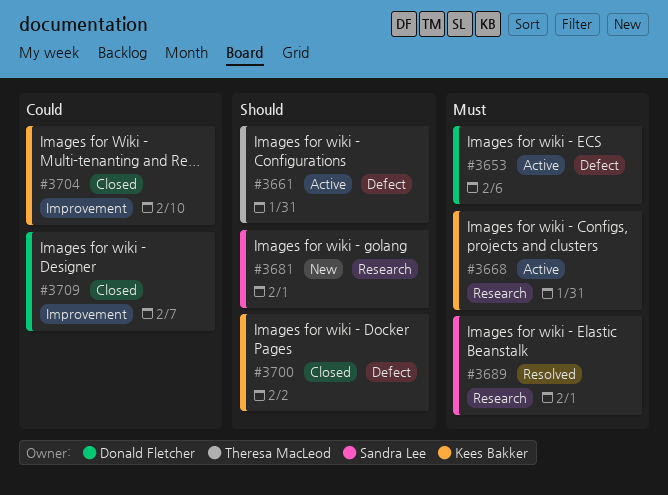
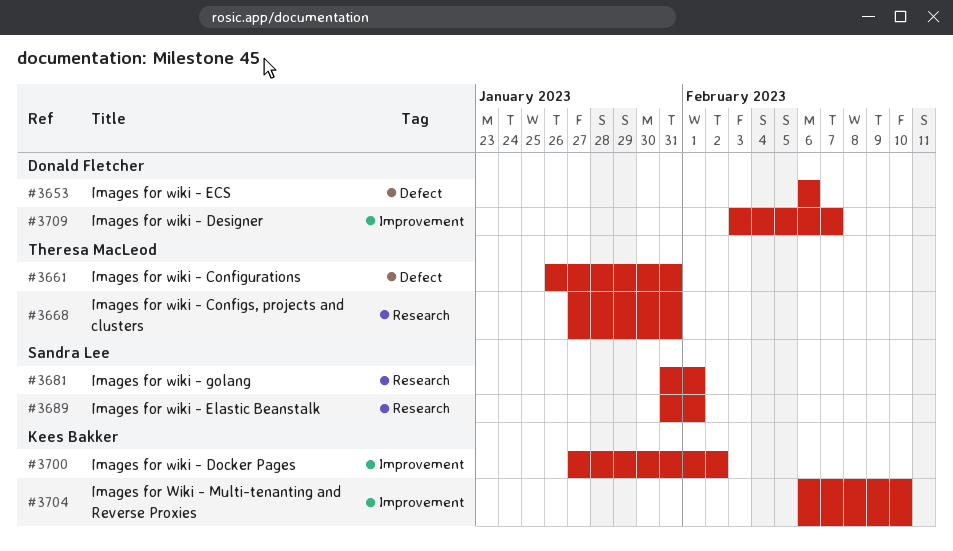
#3668, owner: Kees Bakker -> Theresa MacLeod
#3700, label: Defect -> Improvement

